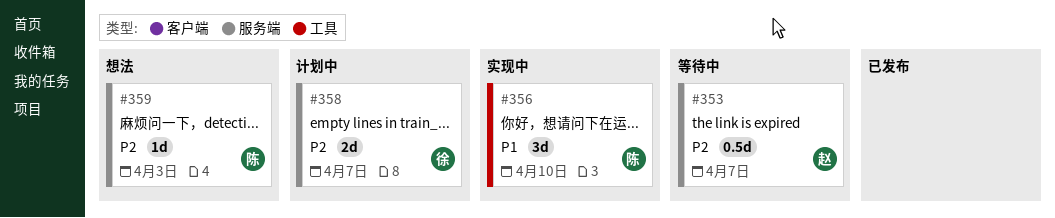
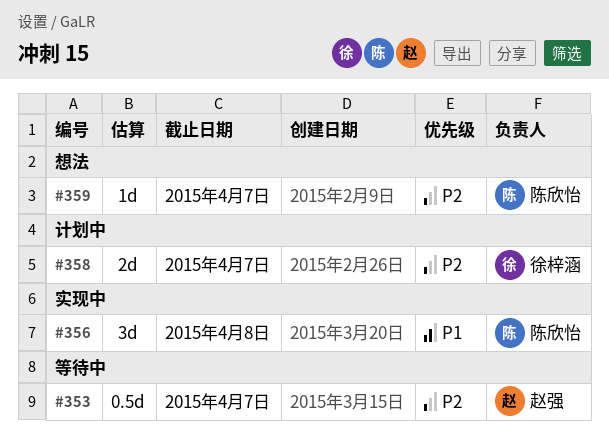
#356, due: Apr 10 -> Apr 8
#359, due: Apr 3 -> Apr 7

